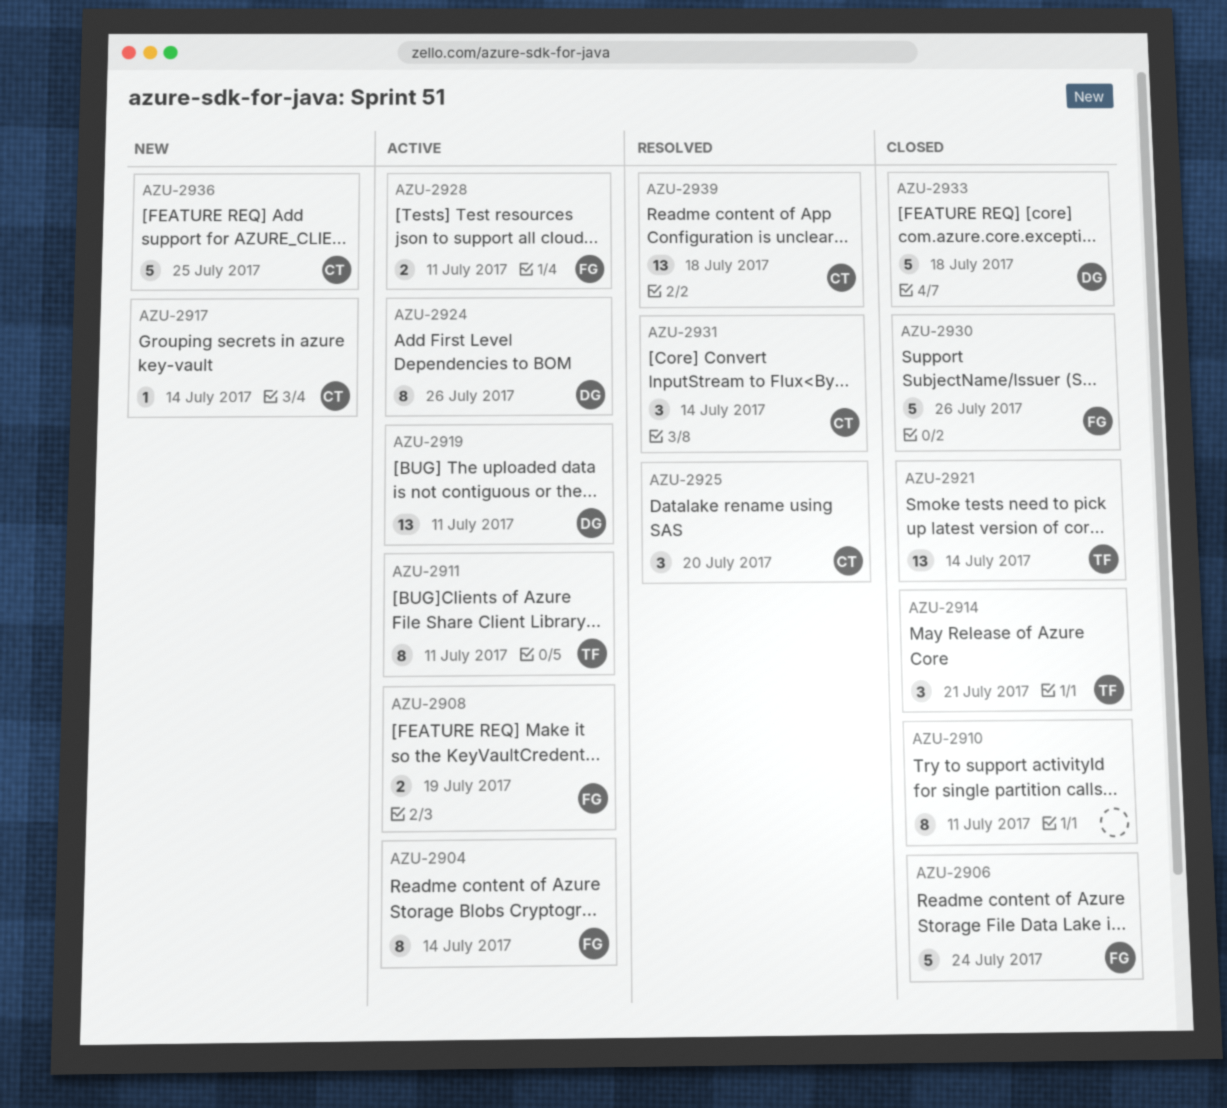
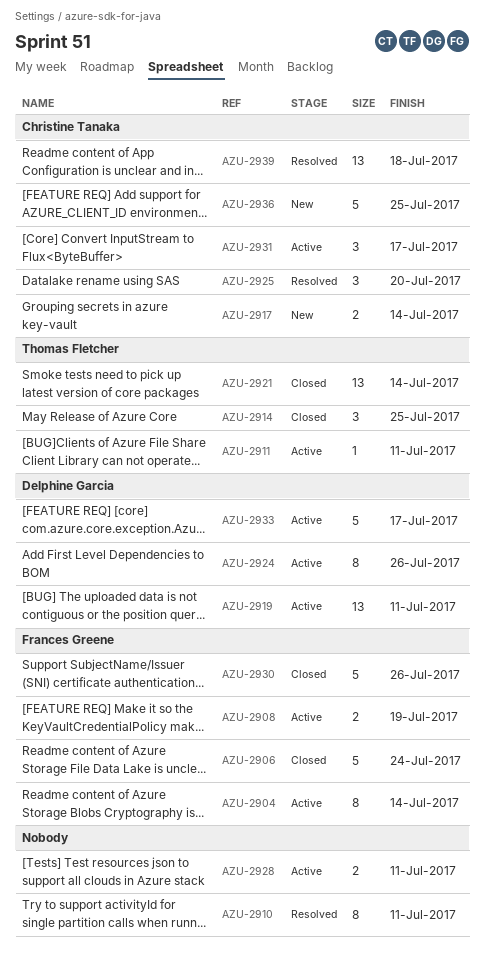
AZU-2910, status: Closed -> Resolved
AZU-2911, estimate: 8 -> 1
AZU-2914, due: Jul 21 -> Jul 25
AZU-2917, estimate: 1 -> 2
AZU-2928, owner: Frances Greene -> none
AZU-2931, status: Resolved -> Active
AZU-2931, due: Jul 14 -> Jul 17
AZU-2933, status: Closed -> Active
AZU-2933, due: Jul 18 -> Jul 17

